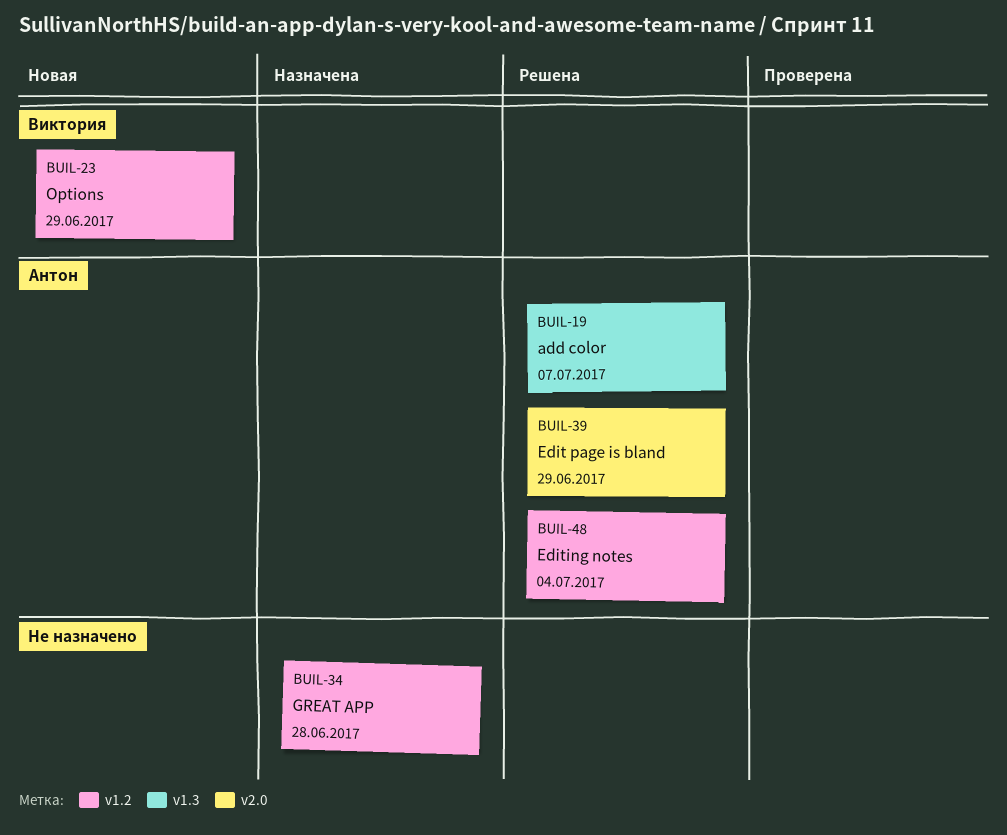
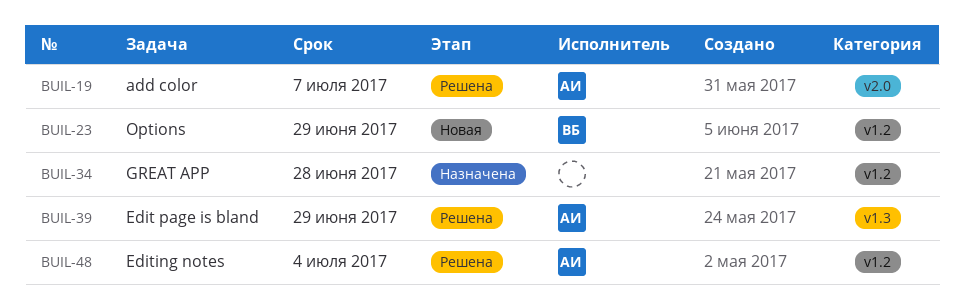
BUIL-19, label: v1.3 -> v2.0
BUIL-39, label: v2.0 -> v1.3

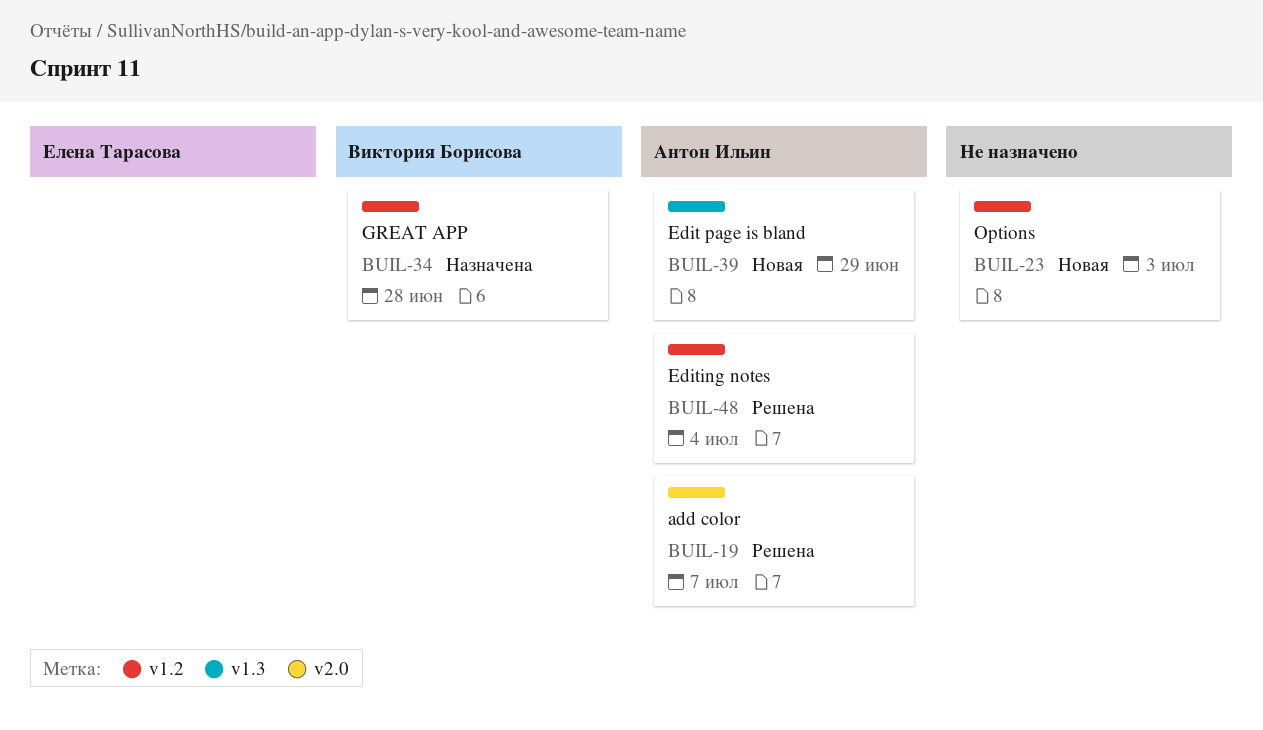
BUIL-23, owner: Виктория Борисова -> none
BUIL-23, due: Jun 29 -> Jul 3
BUIL-34, owner: none -> Виктория Борисова
BUIL-39, status: Решена -> Новая

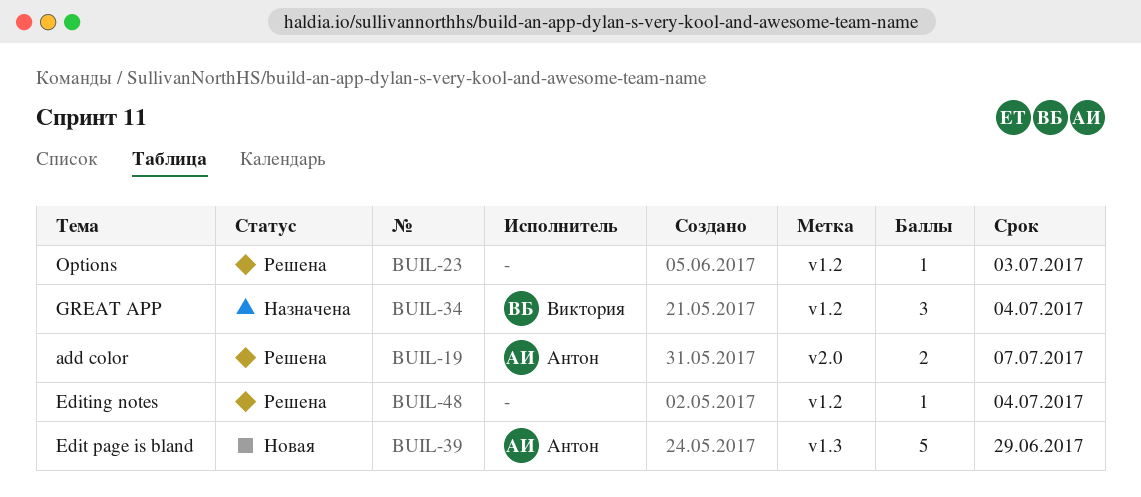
BUIL-23, status: Новая -> Решена
BUIL-34, due: Jun 28 -> Jul 4
BUIL-48, owner: Антон Ильин -> none

